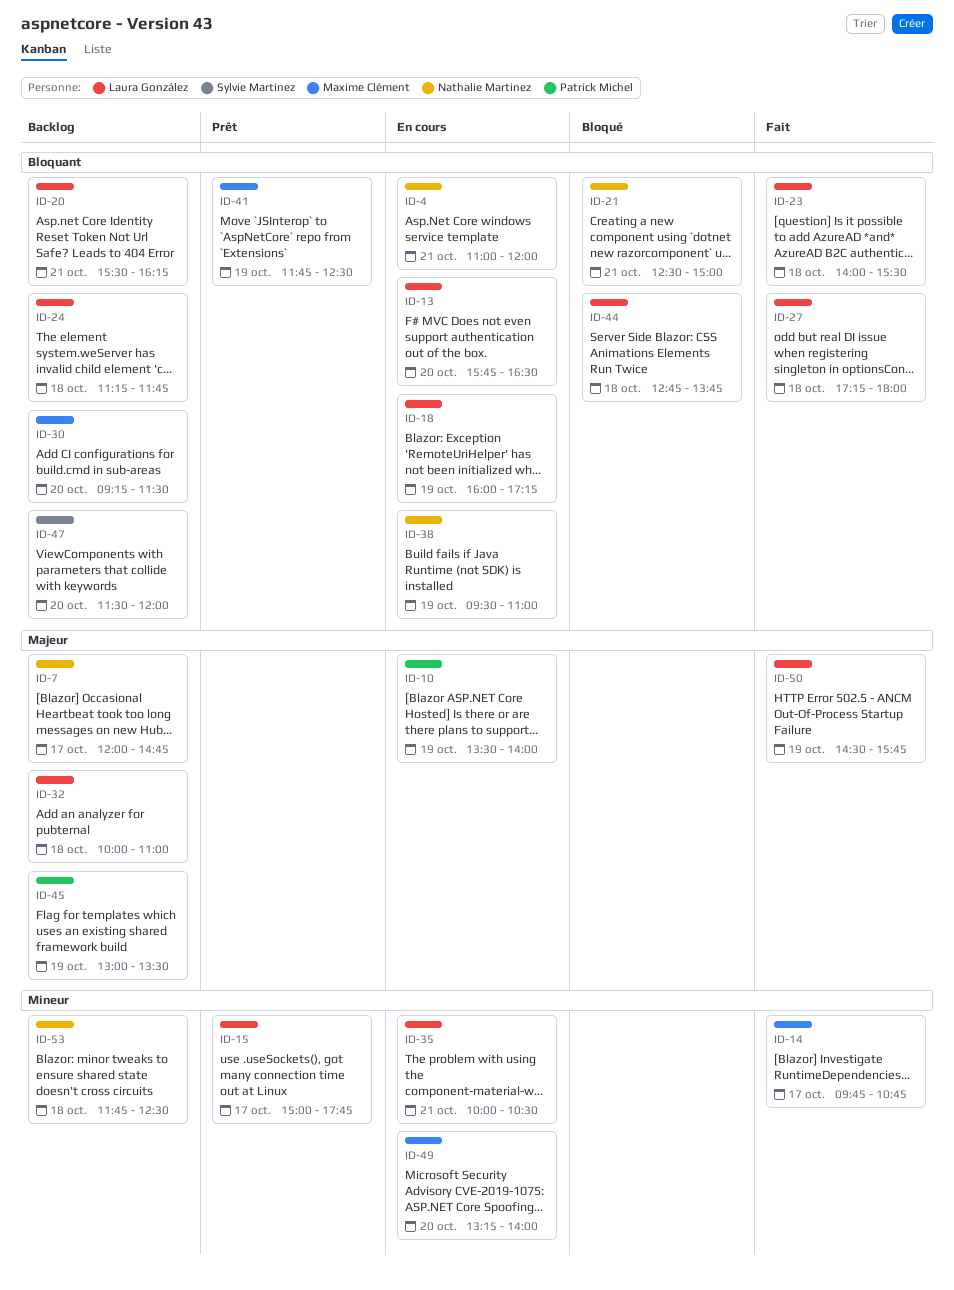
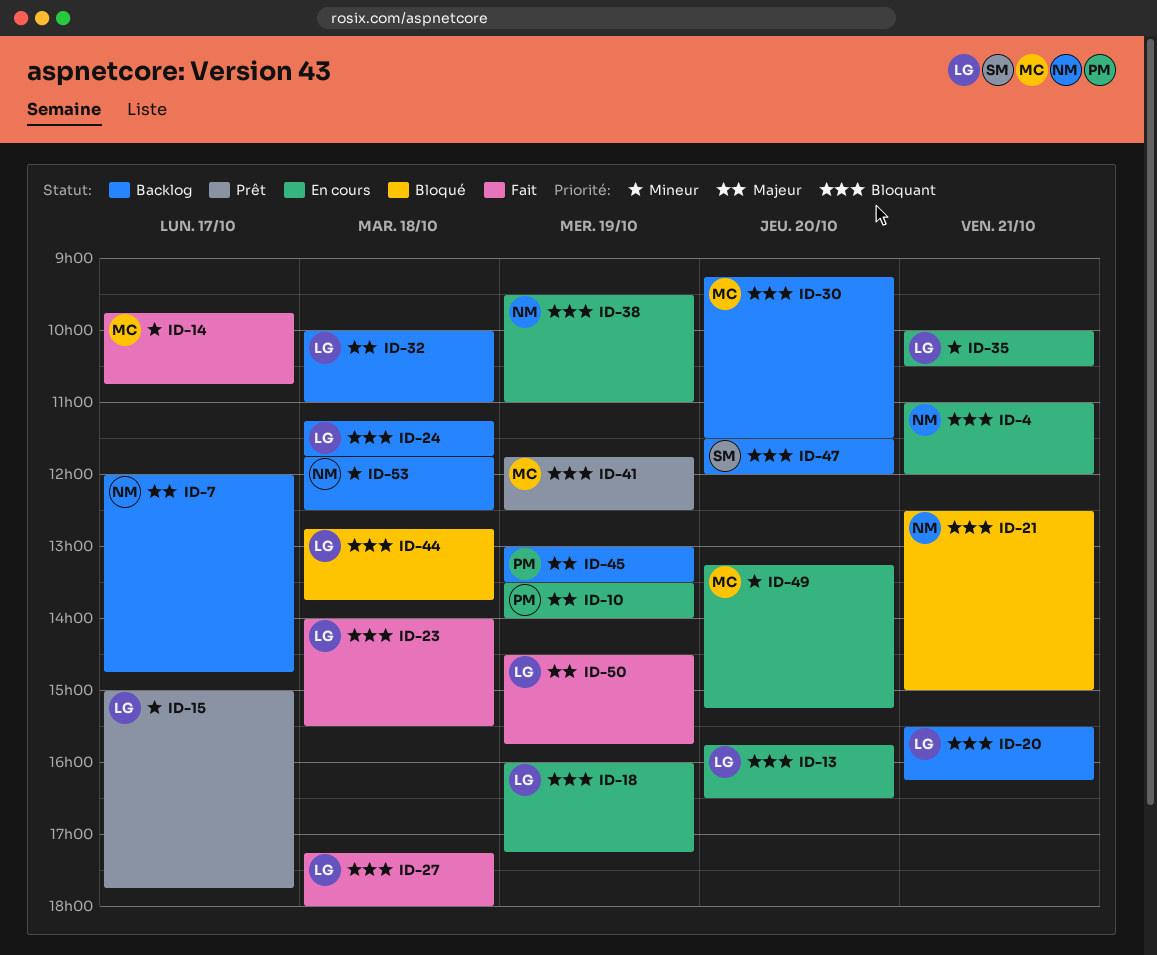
ID-49, ends: 14:00 -> 15:15

